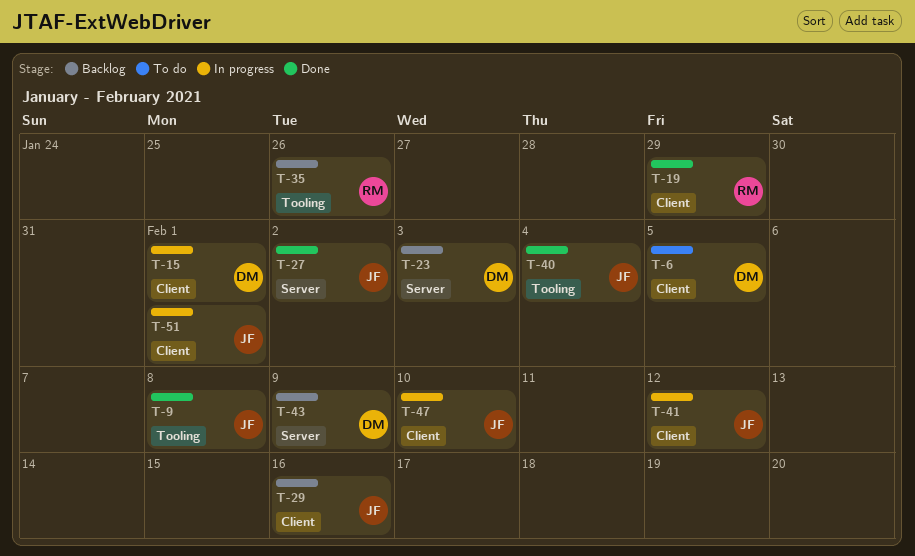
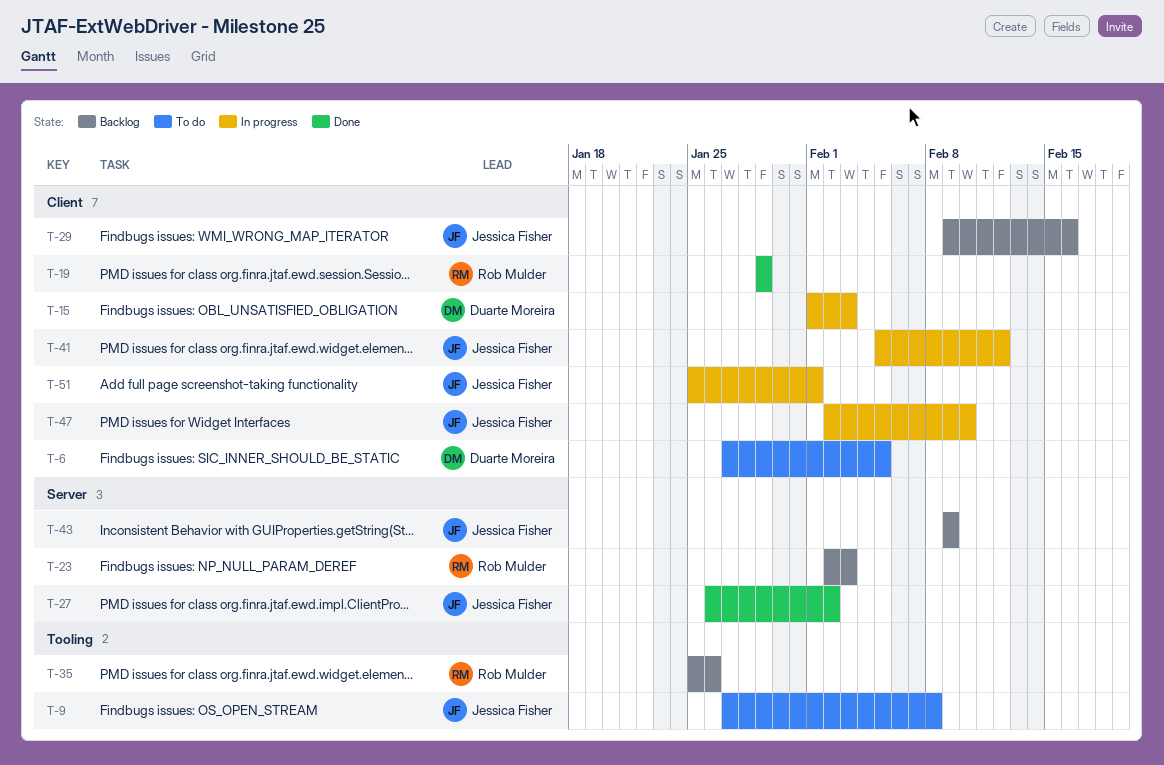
T-9, status: Done -> To do
T-15, due: Feb 1 -> Feb 3
T-23, owner: Duarte Moreira -> Rob Mulder
T-40: present -> none
T-43, owner: Duarte Moreira -> Jessica Fisher

